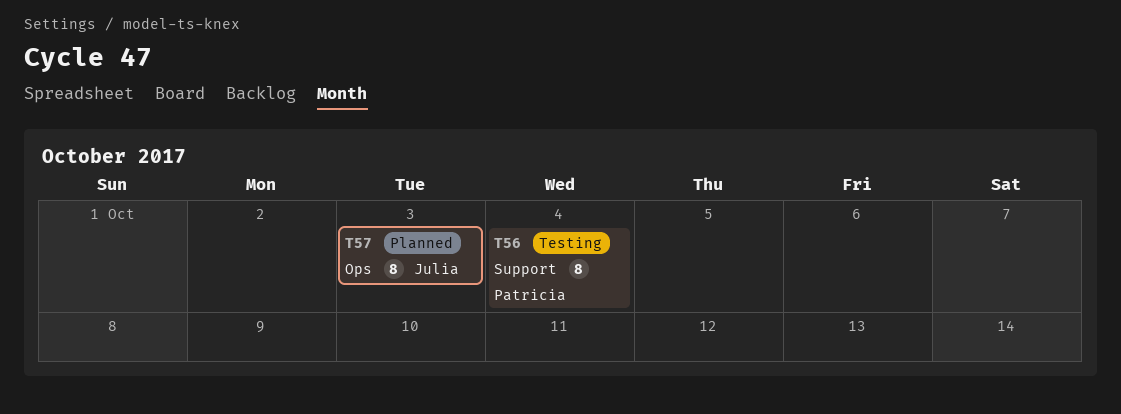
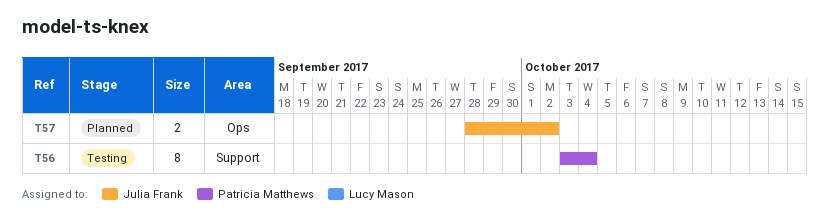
T57, estimate: 8 -> 2
T57, due: Oct 3 -> Oct 2

